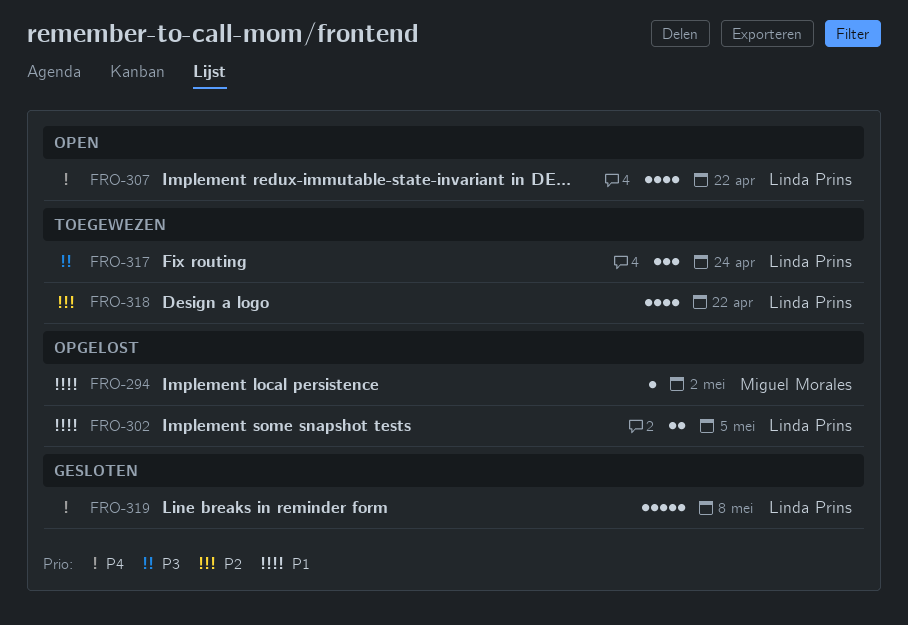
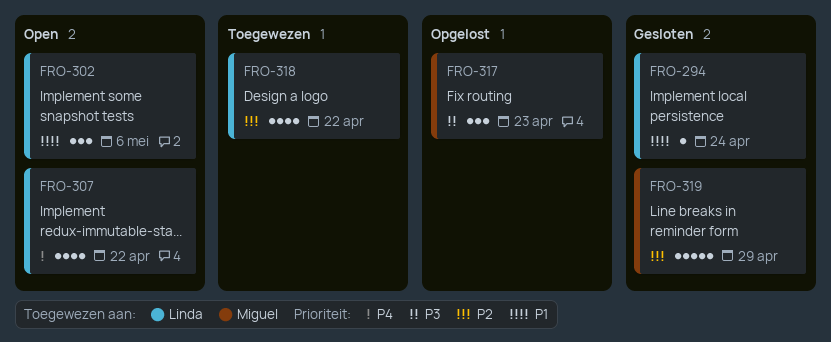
FRO-294, status: Opgelost -> Gesloten
FRO-294, owner: Miguel Morales -> Linda Prins
FRO-294, due: May 2 -> Apr 24
FRO-302, status: Opgelost -> Open
FRO-302, estimate: 2 -> 3
FRO-302, due: May 5 -> May 6
FRO-317, status: Toegewezen -> Opgelost
FRO-317, owner: Linda Prins -> Miguel Morales
FRO-317, due: Apr 24 -> Apr 23
FRO-319, owner: Linda Prins -> Miguel Morales
FRO-319, priority: P4 -> P2
FRO-319, due: May 8 -> Apr 29

